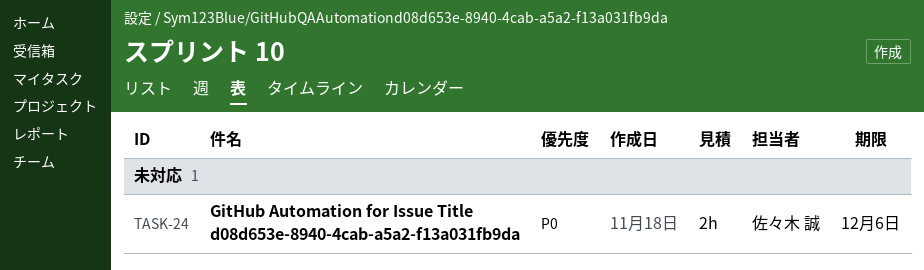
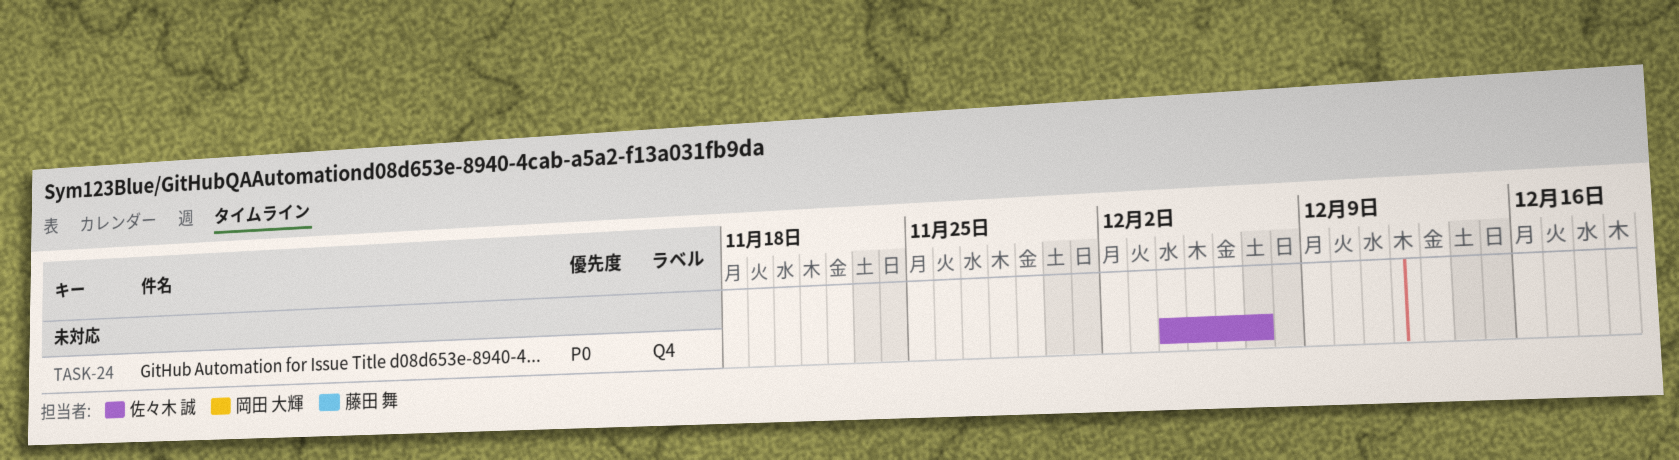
TASK-24, due: Dec 6 -> Dec 7

